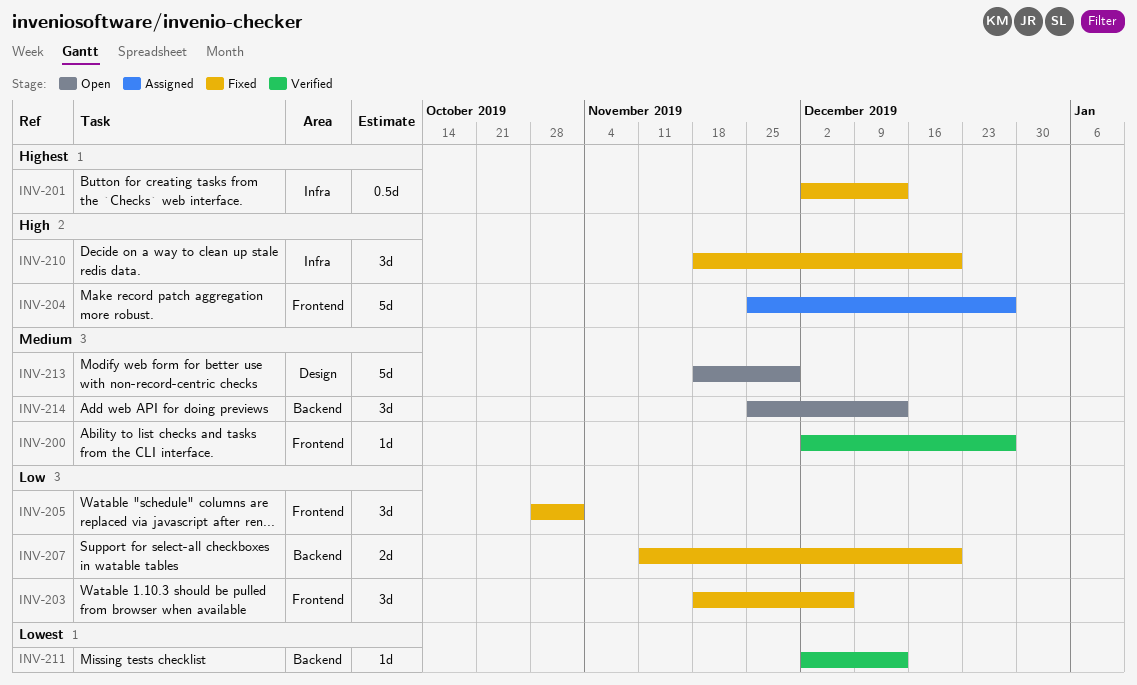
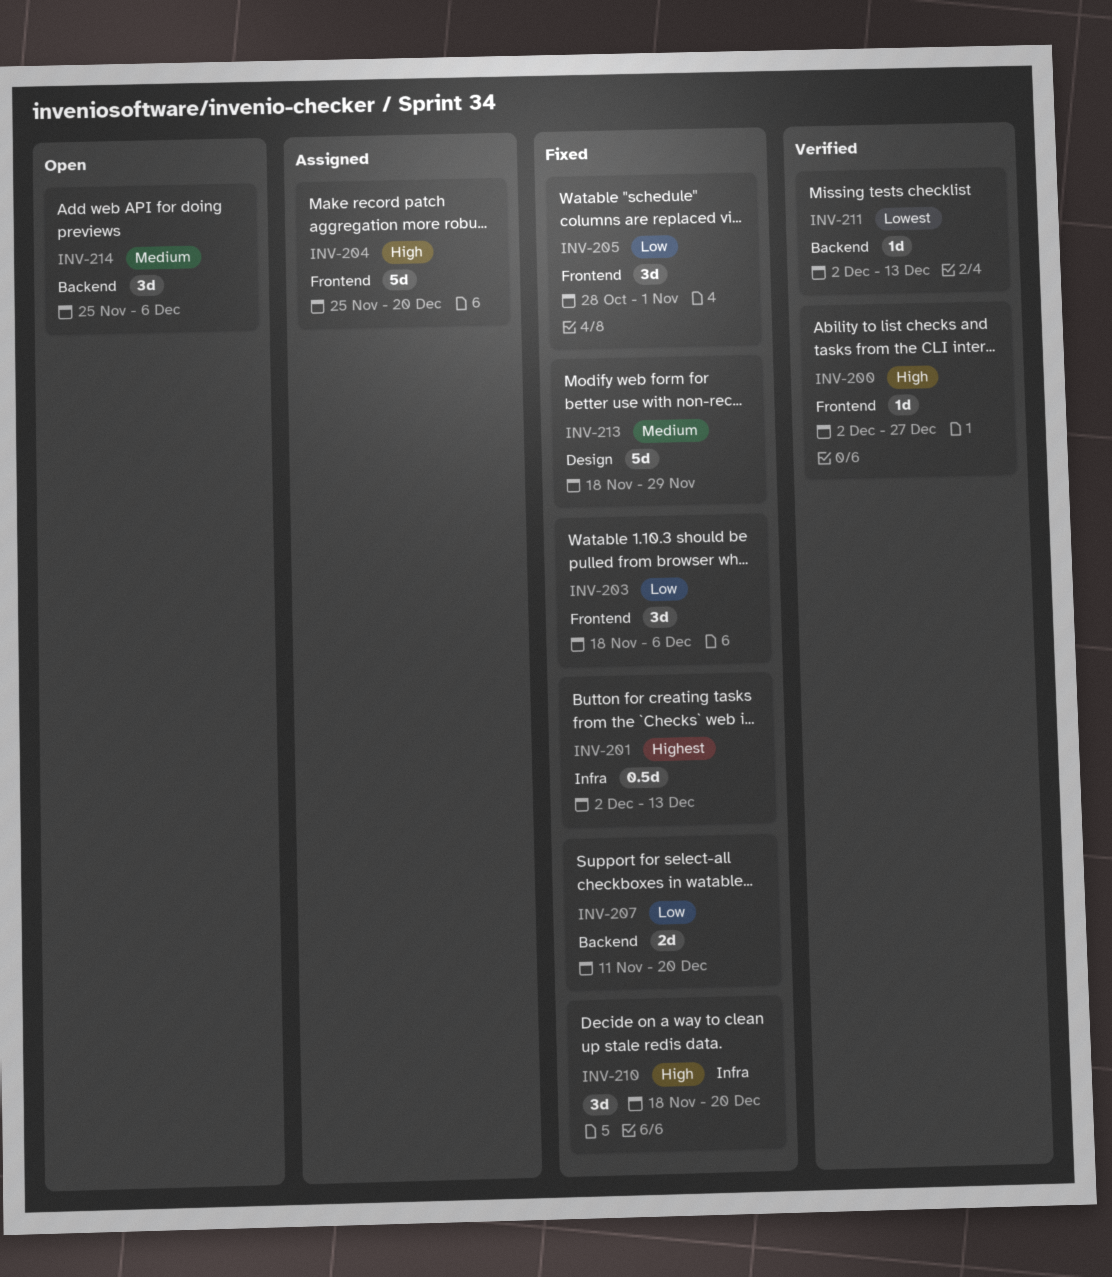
INV-200, priority: Medium -> High
INV-204, due: Dec 27 -> Dec 20
INV-213, status: Open -> Fixed
INV-214, due: Dec 13 -> Dec 6

